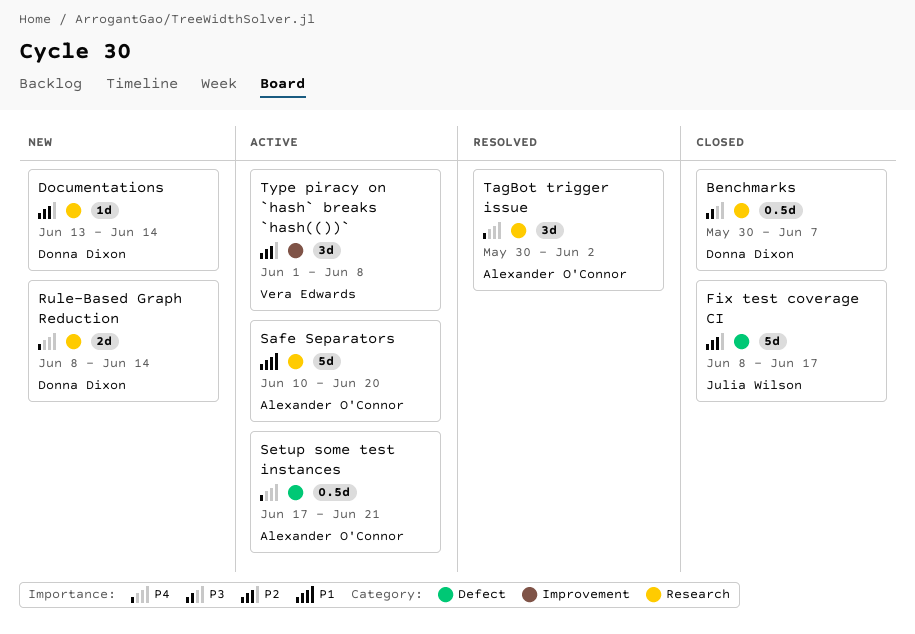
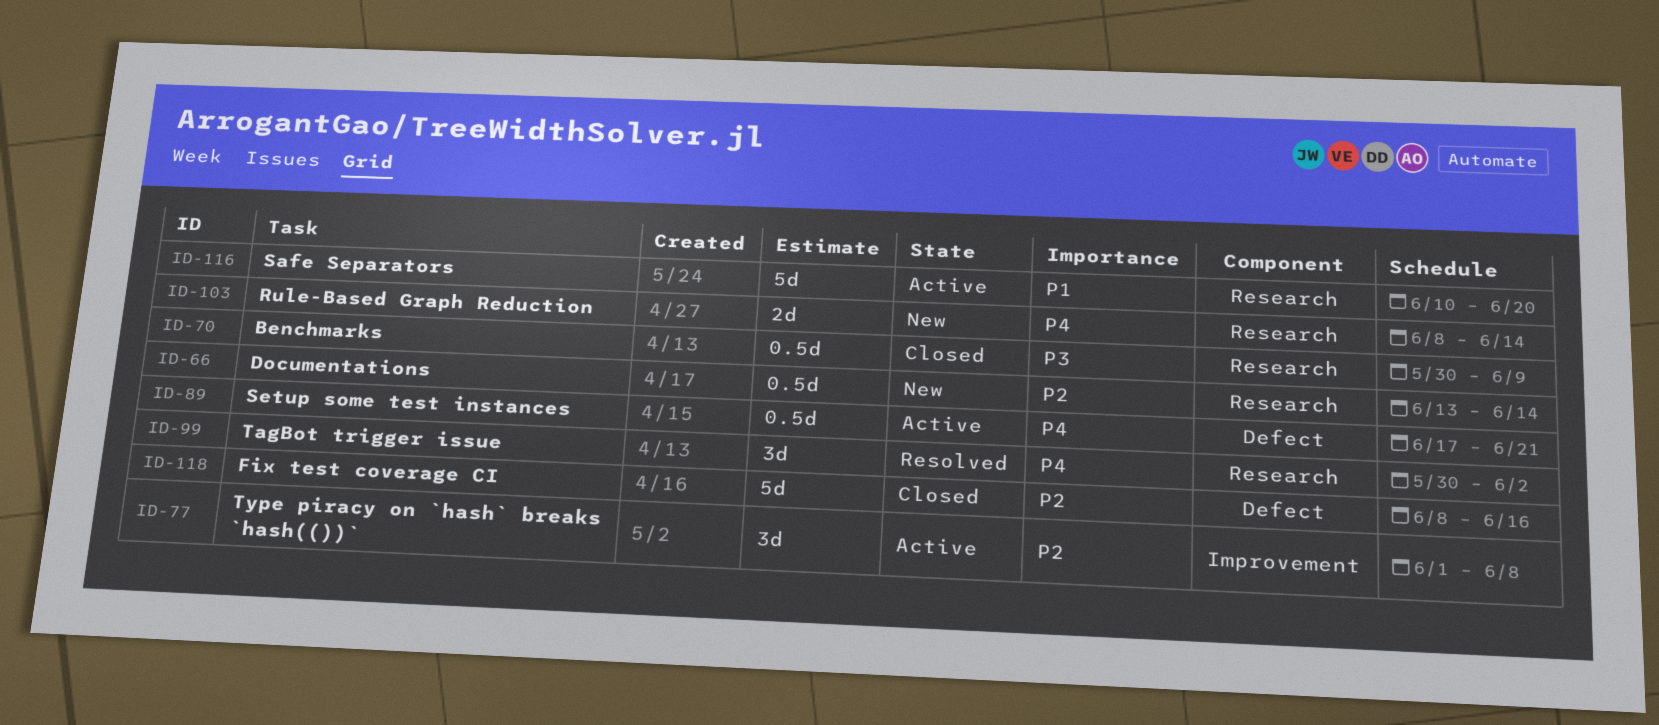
Benchmarks, due: Jun 7 -> Jun 9
Documentations, estimate: 1d -> 0.5d
Fix test coverage CI, due: Jun 17 -> Jun 16

